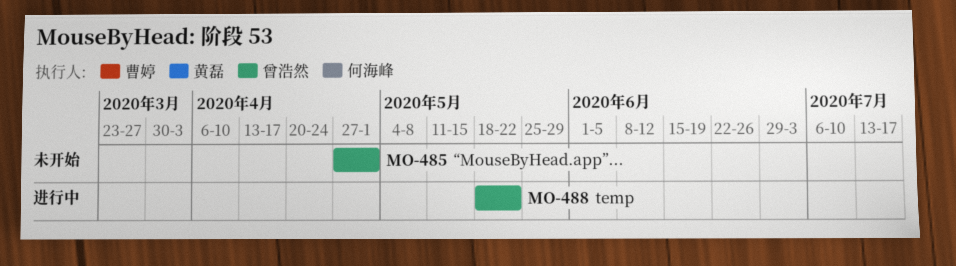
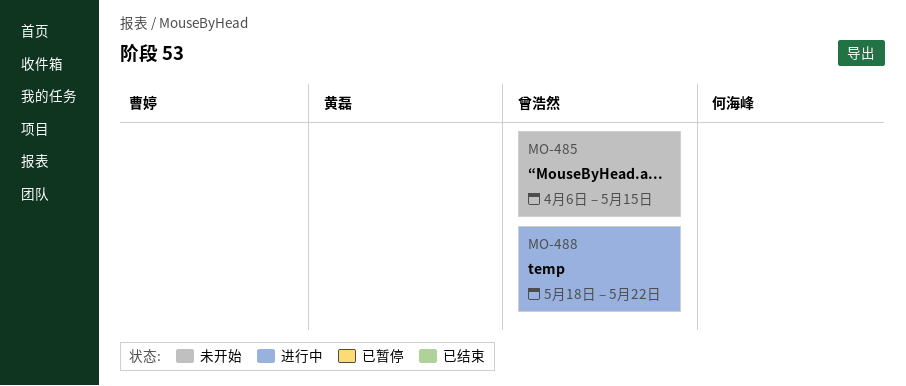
MO-485, start: Apr 27 -> Apr 6
MO-485, due: May 1 -> May 15

